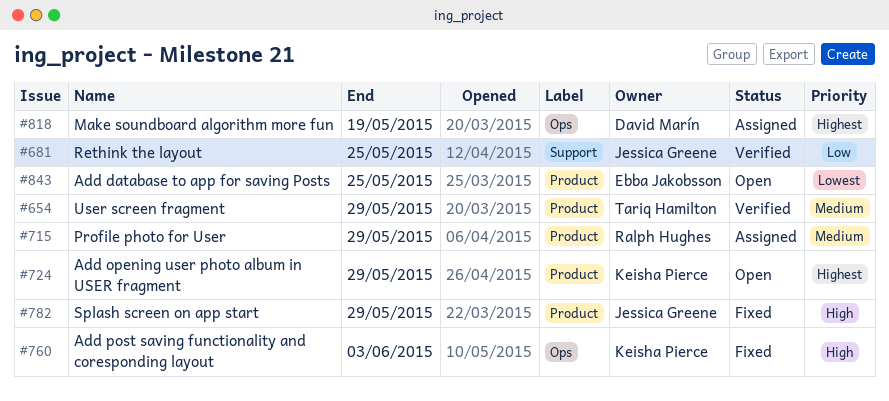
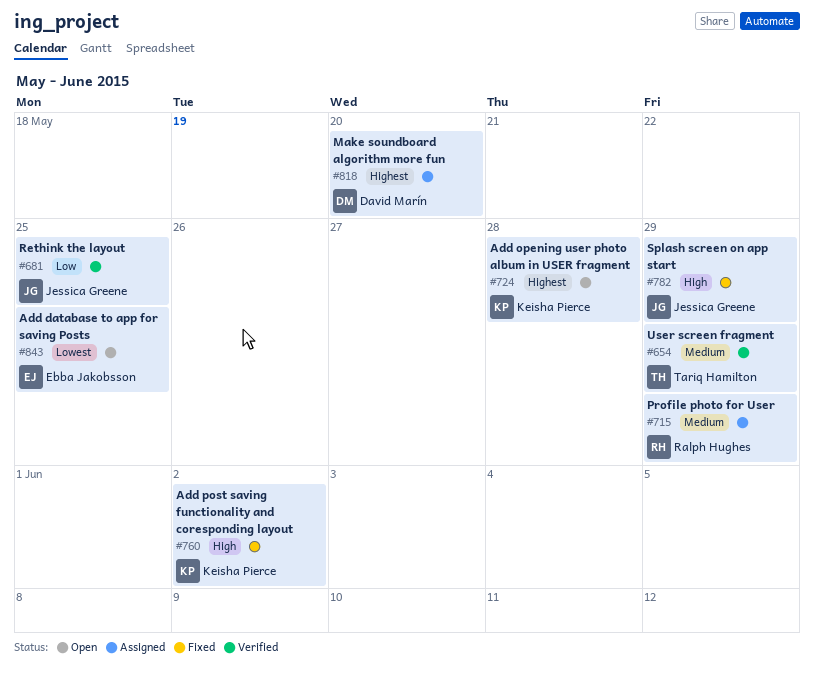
#724, due: May 29 -> May 28
#760, due: Jun 3 -> Jun 2
#818, due: May 19 -> May 20

